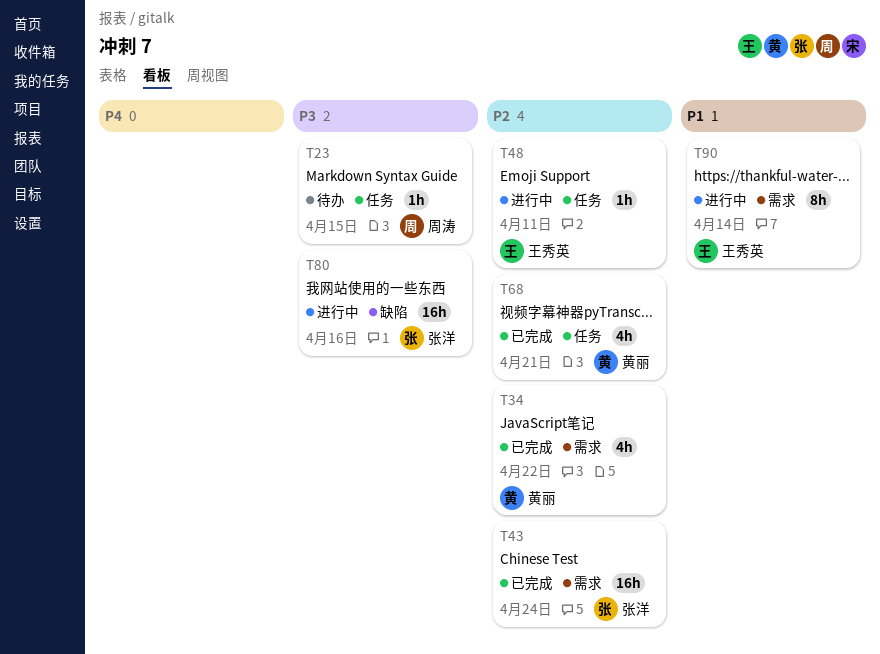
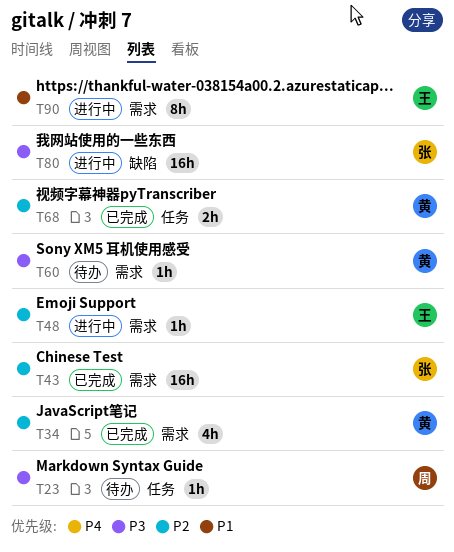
T48, label: 任务 -> 需求
T60: none -> present
T68, estimate: 4h -> 2h

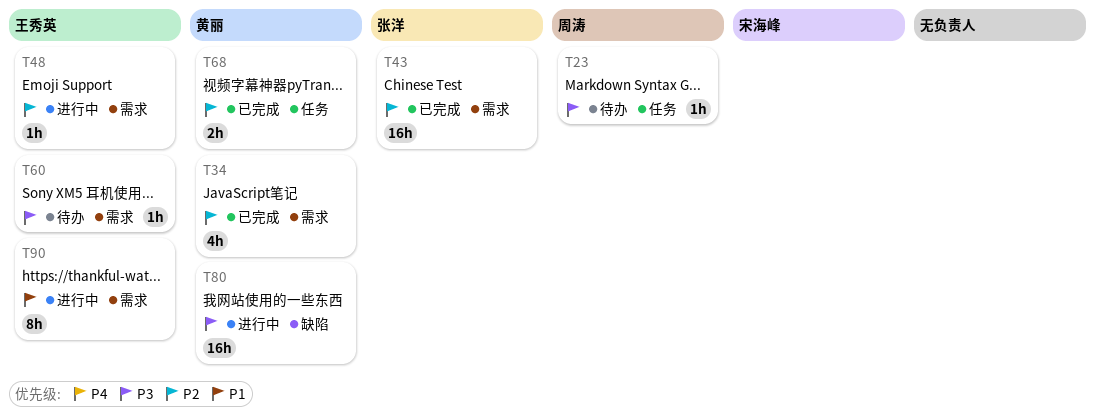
T60, owner: 黄丽 -> 王秀英
T80, owner: 张洋 -> 黄丽

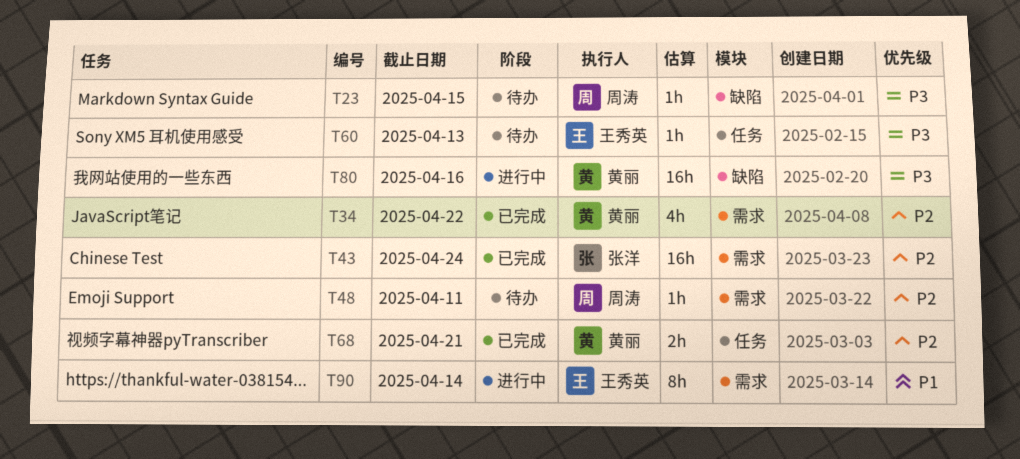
T23, label: 任务 -> 缺陷
T48, status: 进行中 -> 待办
T48, owner: 王秀英 -> 周涛
T60, label: 需求 -> 任务

